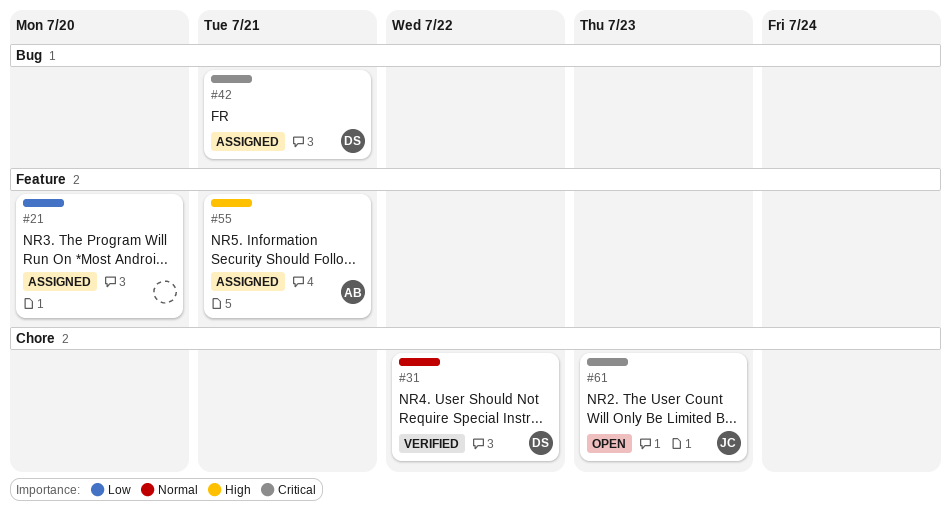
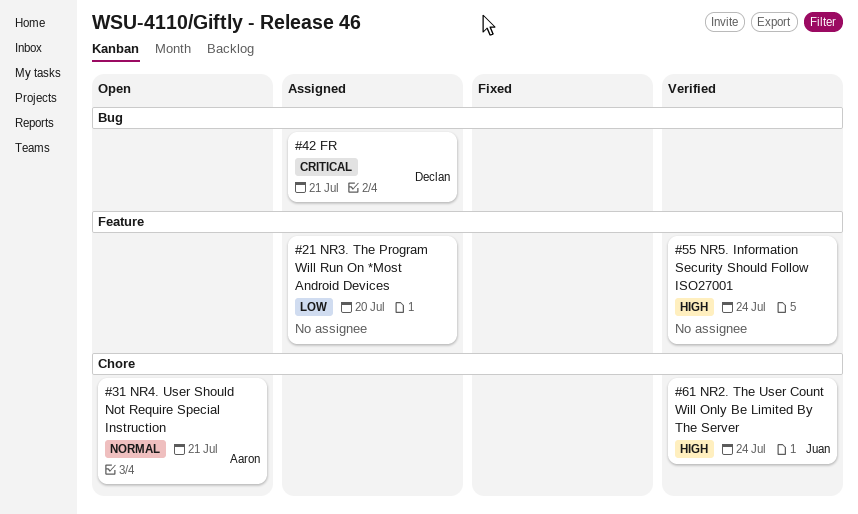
#31, status: Verified -> Open
#31, owner: Declan -> Aaron
#31, due: Jul 22 -> Jul 21
#55, status: Assigned -> Verified
#55, owner: Aaron -> none
#55, due: Jul 21 -> Jul 24
#61, status: Open -> Verified
#61, priority: Critical -> High
#61, due: Jul 23 -> Jul 24

